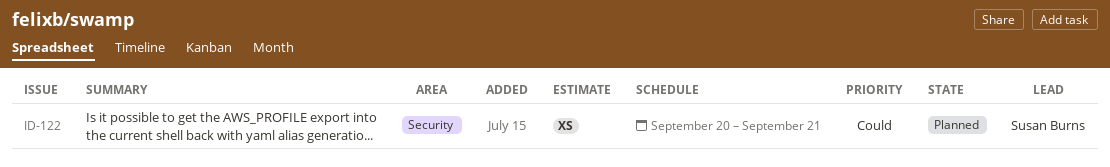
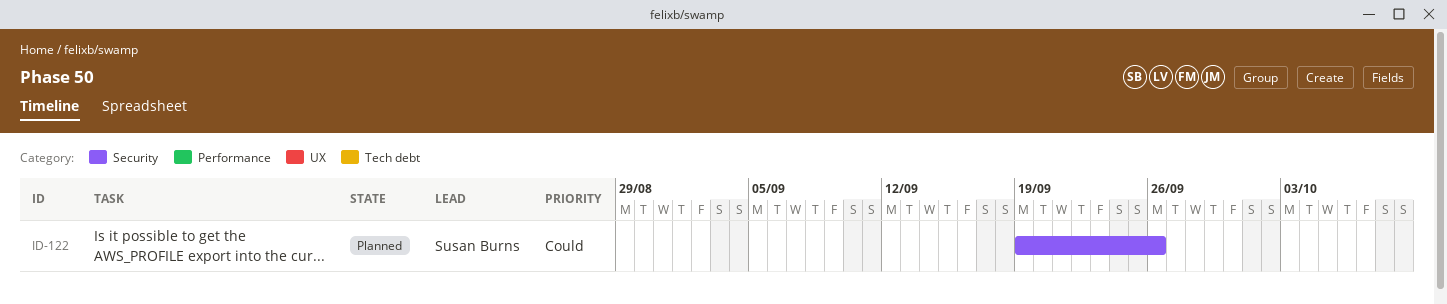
ID-122, start: Sep 20 -> Sep 19
ID-122, due: Sep 21 -> Sep 26

